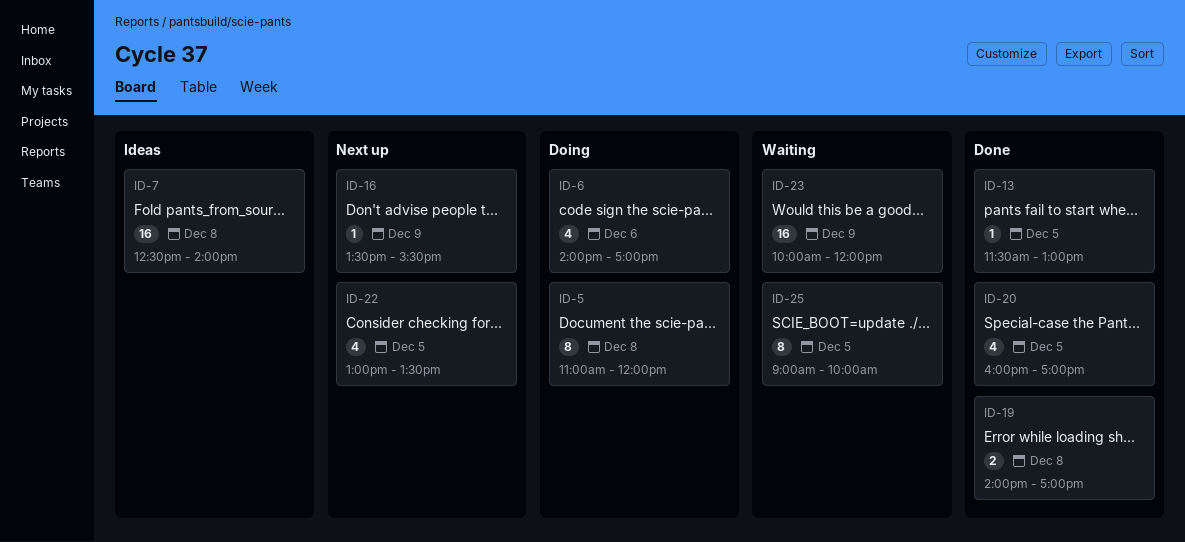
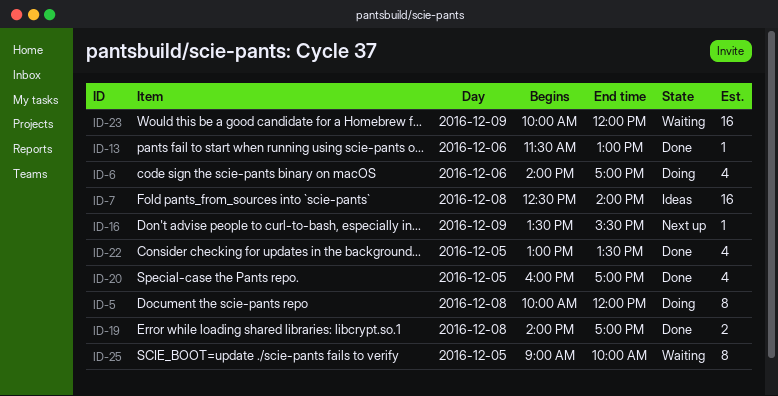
ID-5, begins: 11:00 -> 10:00
ID-13, day: Dec 5 -> Dec 6
ID-22, status: Next up -> Done

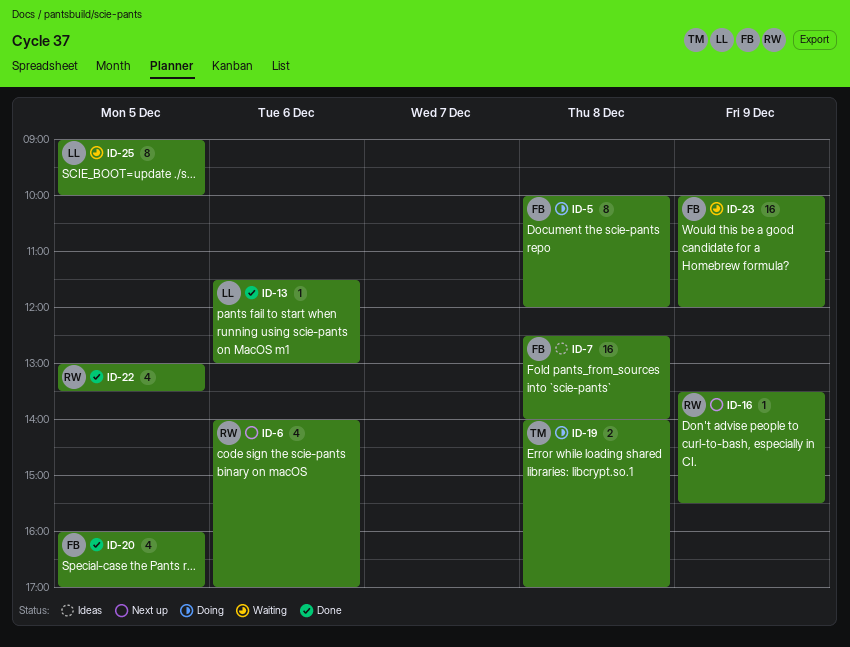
ID-6, status: Doing -> Next up
ID-19, status: Done -> Doing

